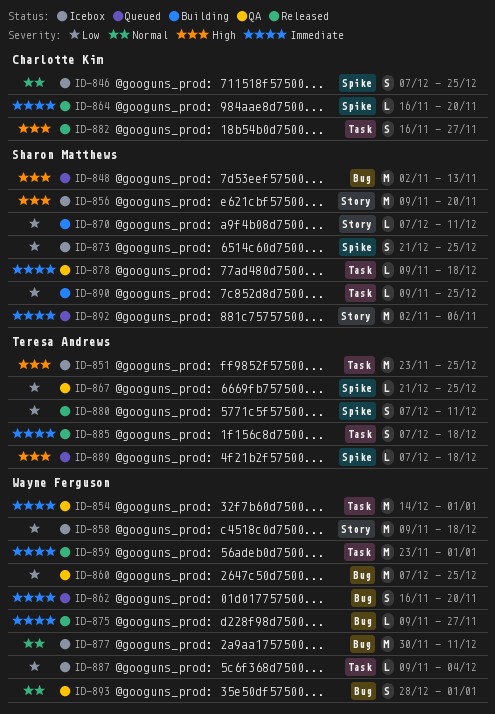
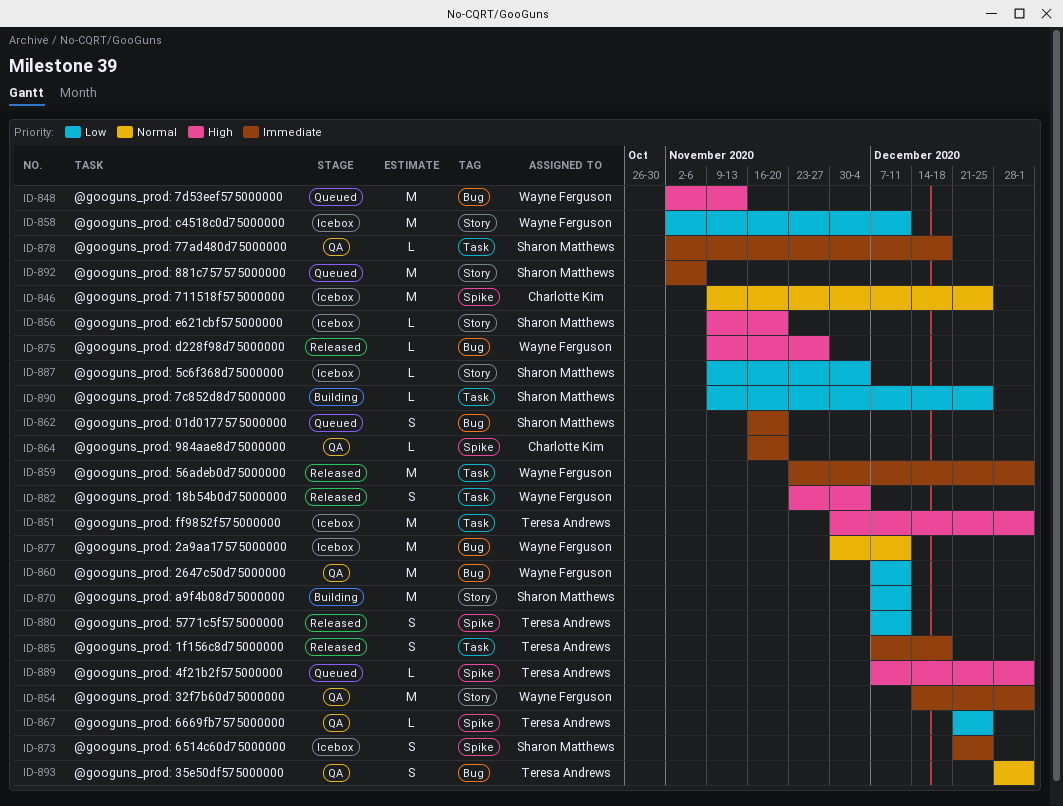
ID-846, estimate: S -> M
ID-846, start: Dec 7 -> Nov 9
ID-848, owner: Sharon Matthews -> Wayne Ferguson
ID-851, start: Nov 23 -> Nov 30
ID-851, due: Dec 25 -> Jan 1
ID-854, label: Task -> Story
ID-856, estimate: M -> L
ID-858, start: Nov 9 -> Nov 2
ID-858, due: Dec 18 -> Dec 11
ID-860, due: Dec 25 -> Dec 11
ID-862, owner: Wayne Ferguson -> Sharon Matthews
ID-864, status: Released -> QA
ID-870, estimate: L -> M
ID-873, priority: Low -> Immediate
ID-875, priority: Immediate -> High
ID-878, start: Nov 9 -> Nov 2
ID-882, owner: Charlotte Kim -> Wayne Ferguson
ID-882, start: Nov 16 -> Nov 23
ID-882, due: Nov 27 -> Dec 4
ID-887, owner: Wayne Ferguson -> Sharon Matthews
ID-887, label: Task -> Story
ID-889, due: Dec 18 -> Jan 1
ID-893, owner: Wayne Ferguson -> Teresa Andrews

